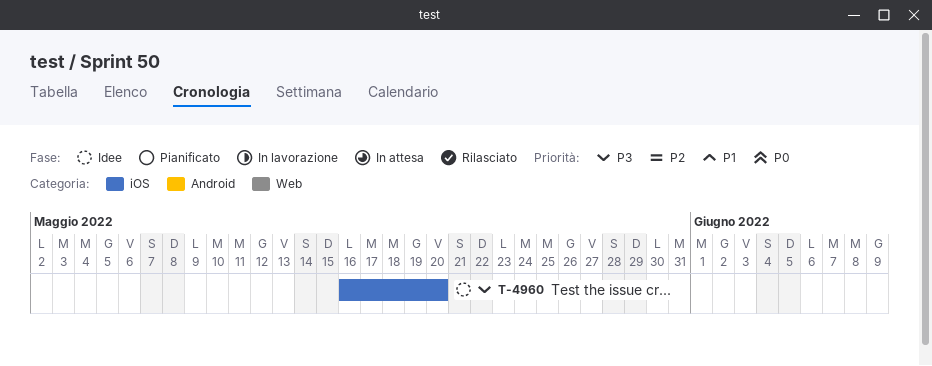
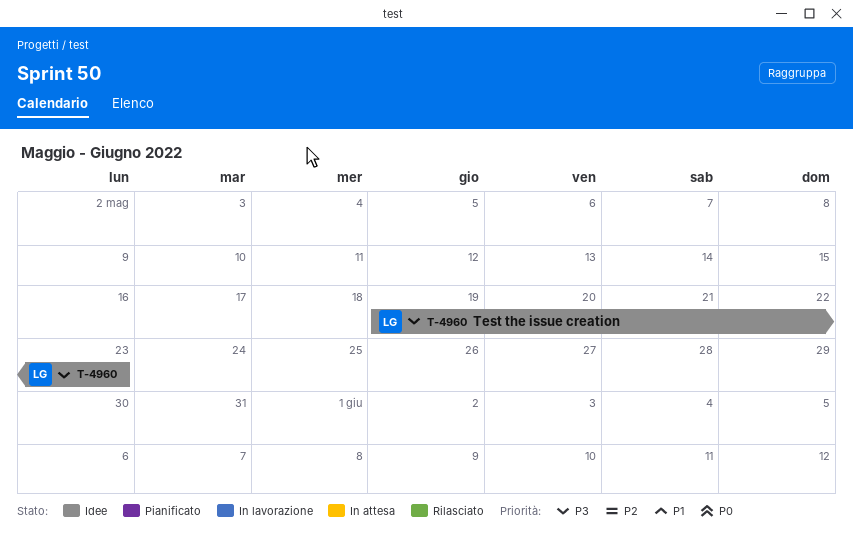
T-4960, start: May 16 -> May 19
T-4960, due: May 20 -> May 23

